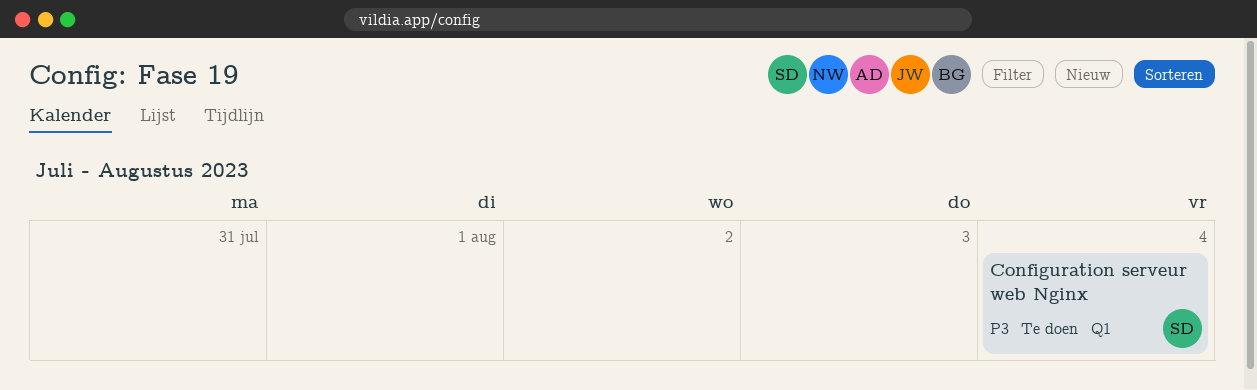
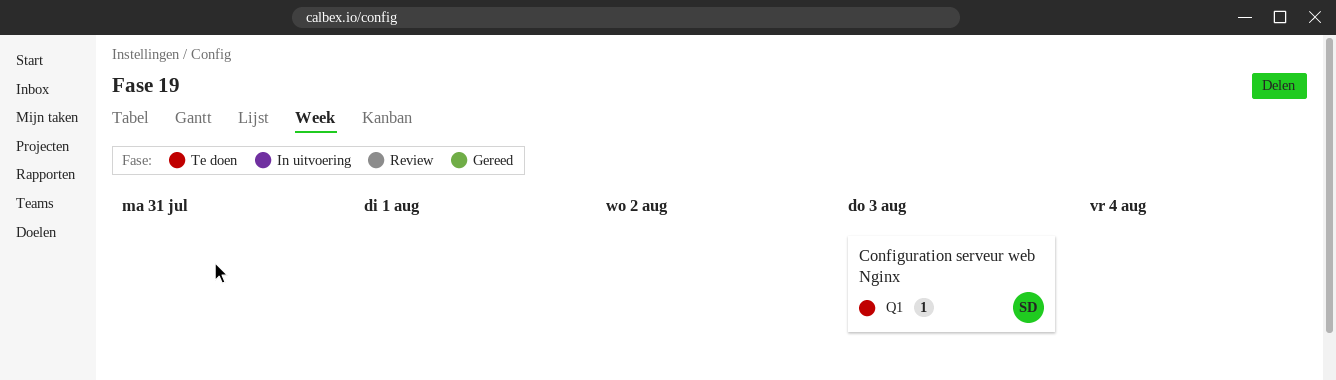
Configuration serveur web Nginx, due: Aug 4 -> Aug 3

